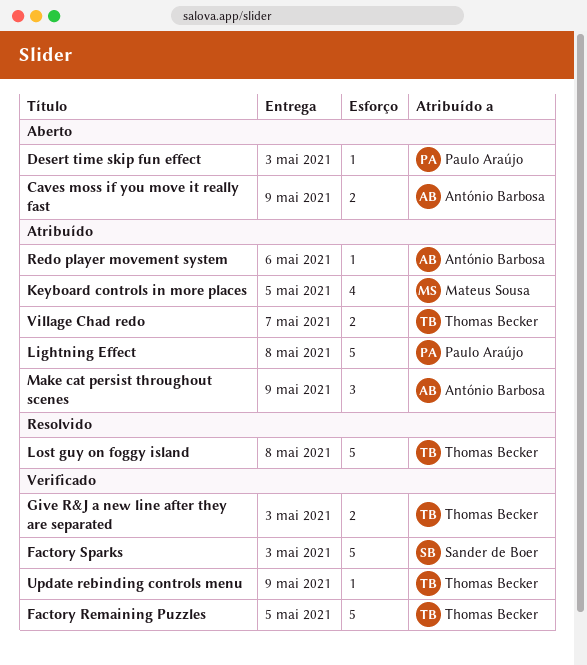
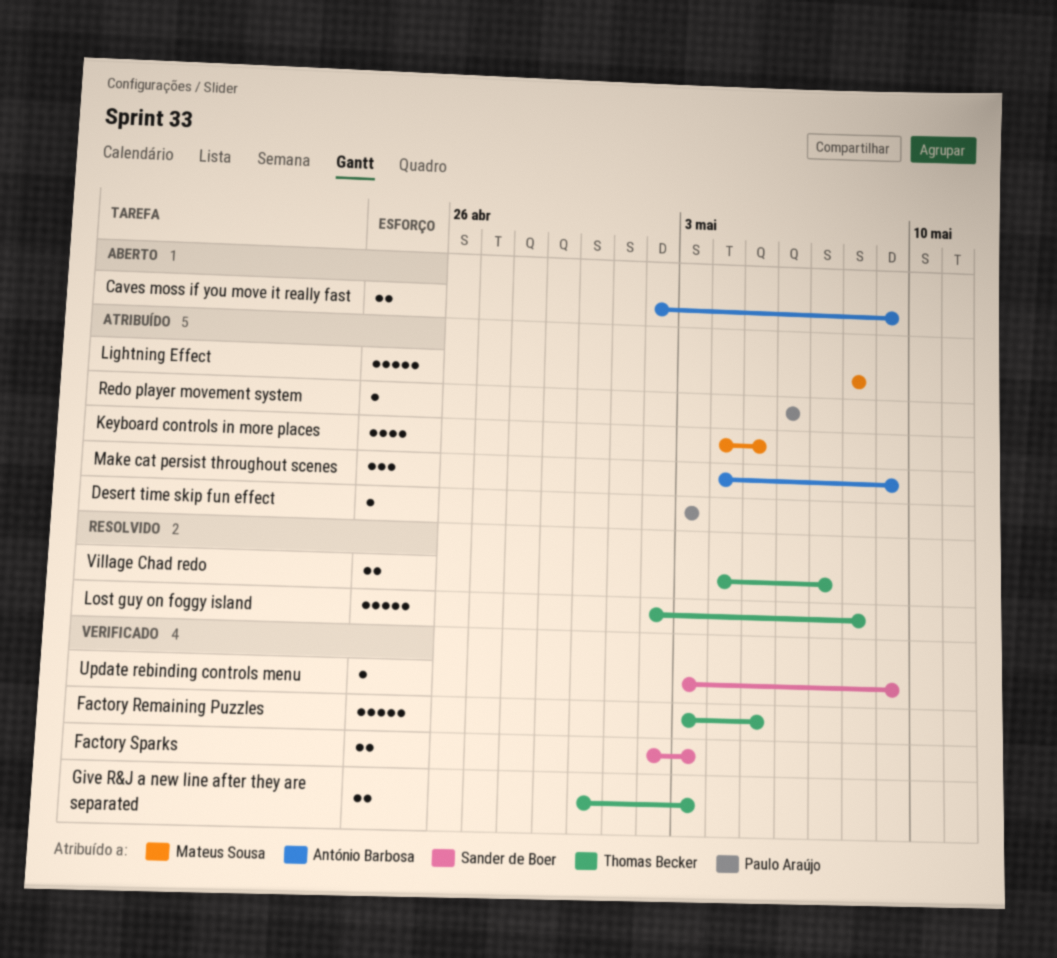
Desert time skip fun effect, status: Aberto -> Atribuído
Factory Sparks, estimate: 5 -> 2
Lightning Effect, owner: Paulo Araújo -> Mateus Sousa
Redo player movement system, owner: António Barbosa -> Paulo Araújo
Update rebinding controls menu, owner: Thomas Becker -> Sander de Boer
Village Chad redo, status: Atribuído -> Resolvido

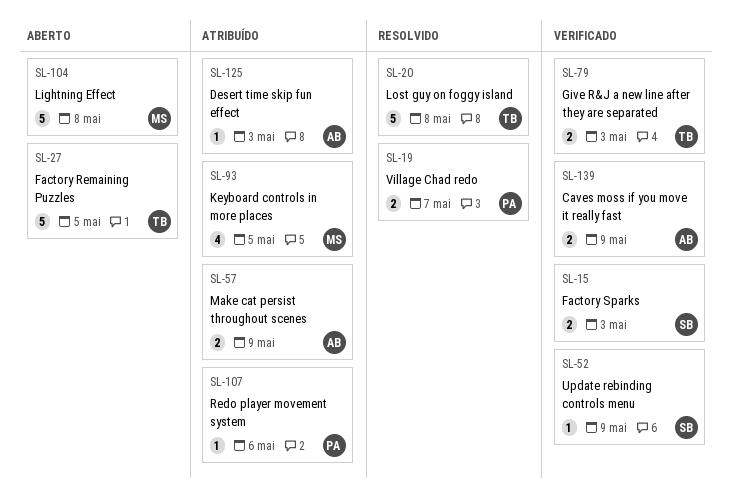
Caves moss if you move it really fast, status: Aberto -> Verificado
Desert time skip fun effect, owner: Paulo Araújo -> António Barbosa
Factory Remaining Puzzles, status: Verificado -> Aberto
Lightning Effect, status: Atribuído -> Aberto
Make cat persist throughout scenes, estimate: 3 -> 2
Village Chad redo, owner: Thomas Becker -> Paulo Araújo

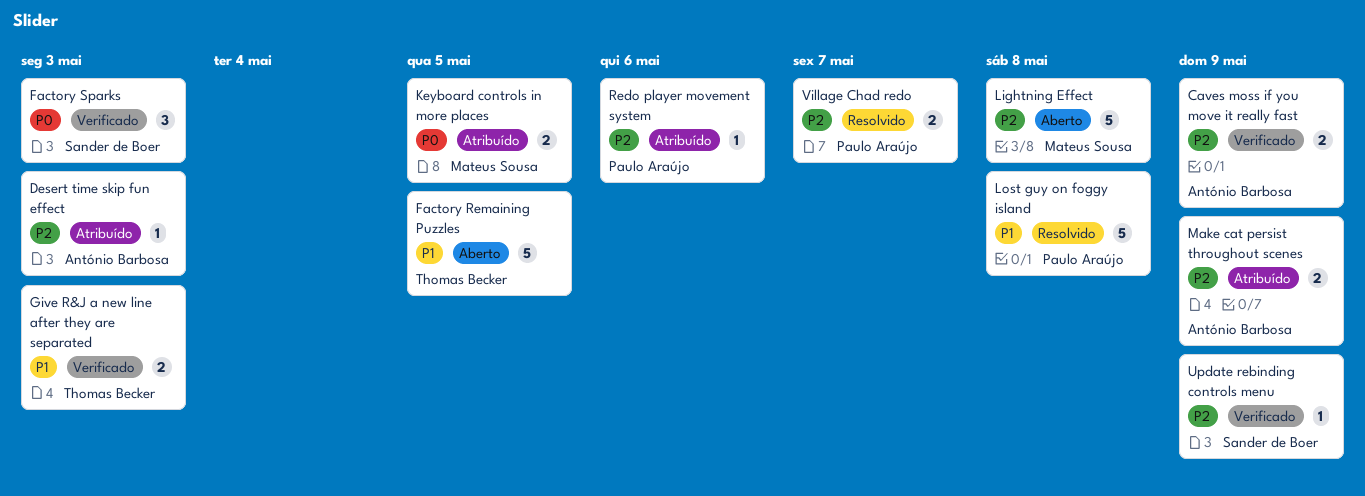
Factory Sparks, estimate: 2 -> 3
Keyboard controls in more places, estimate: 4 -> 2
Lost guy on foggy island, owner: Thomas Becker -> Paulo Araújo

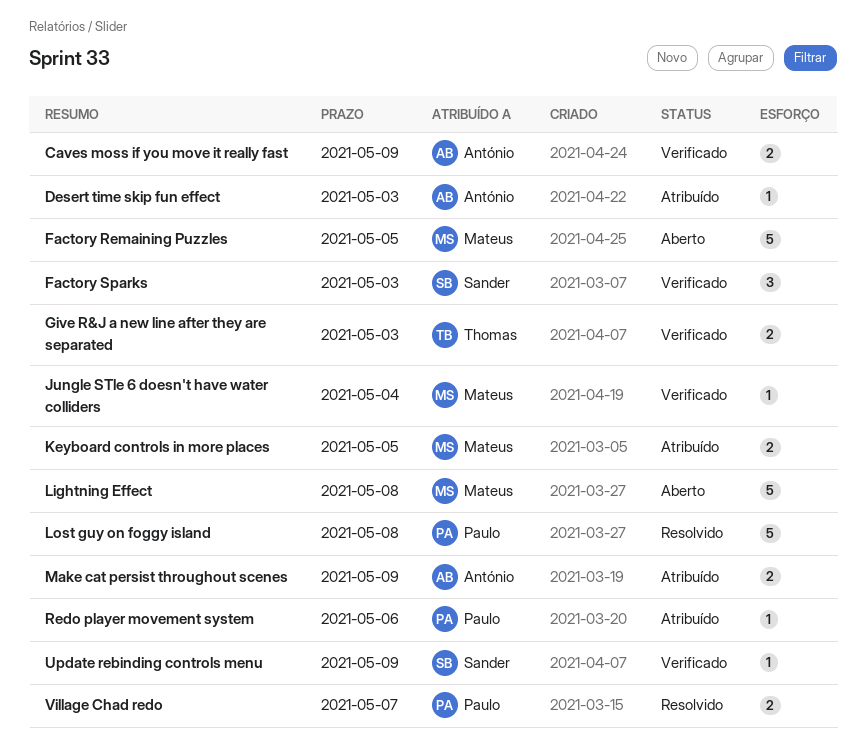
Factory Remaining Puzzles, owner: Thomas Becker -> Mateus Sousa
Jungle STle 6 doesn't have water colliders: none -> present

